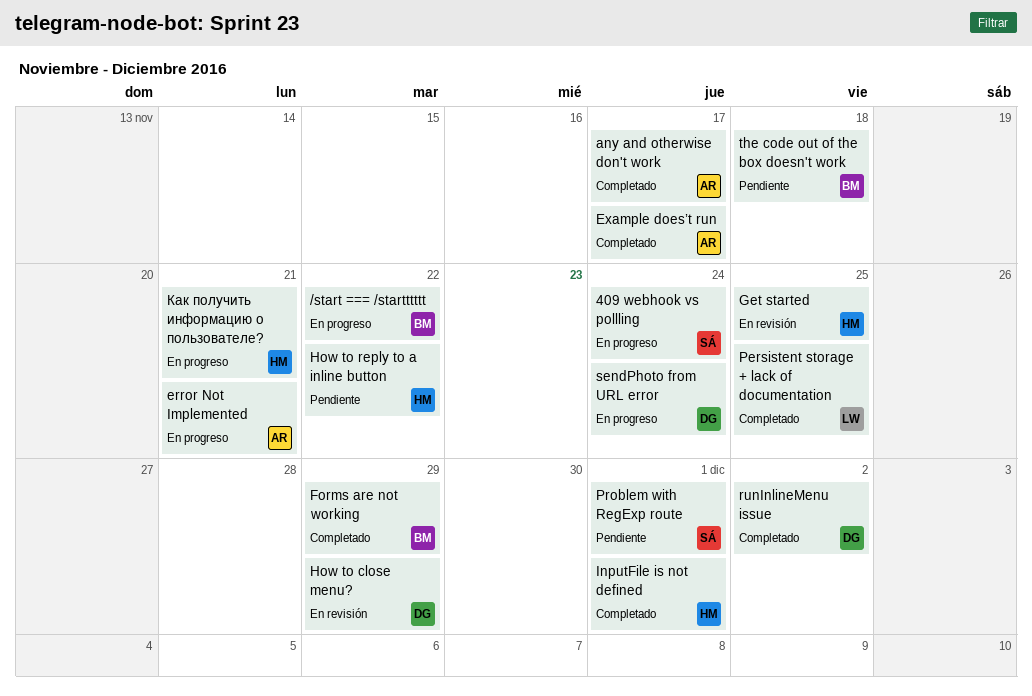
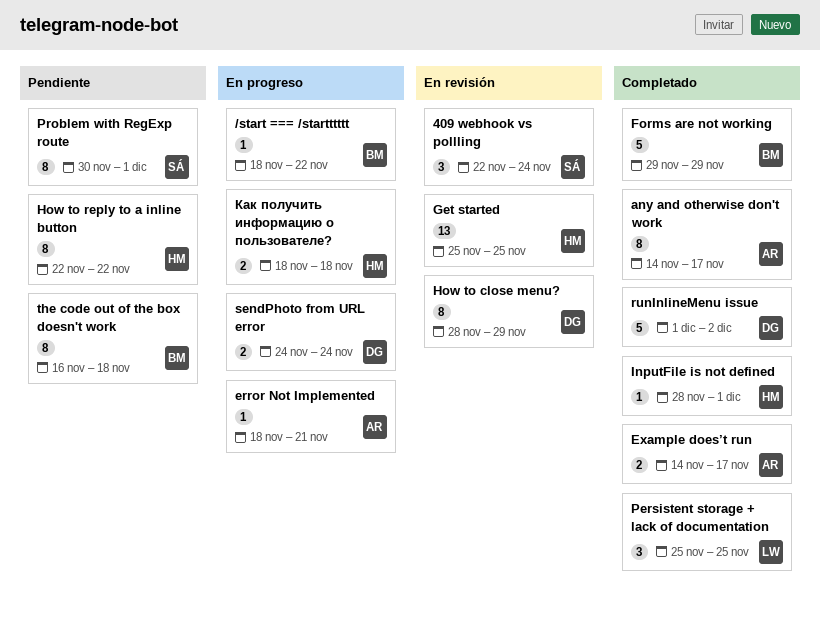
409 webhook vs pollling, status: En progreso -> En revisión
Как получить информацию о пользователе?, due: Nov 21 -> Nov 18

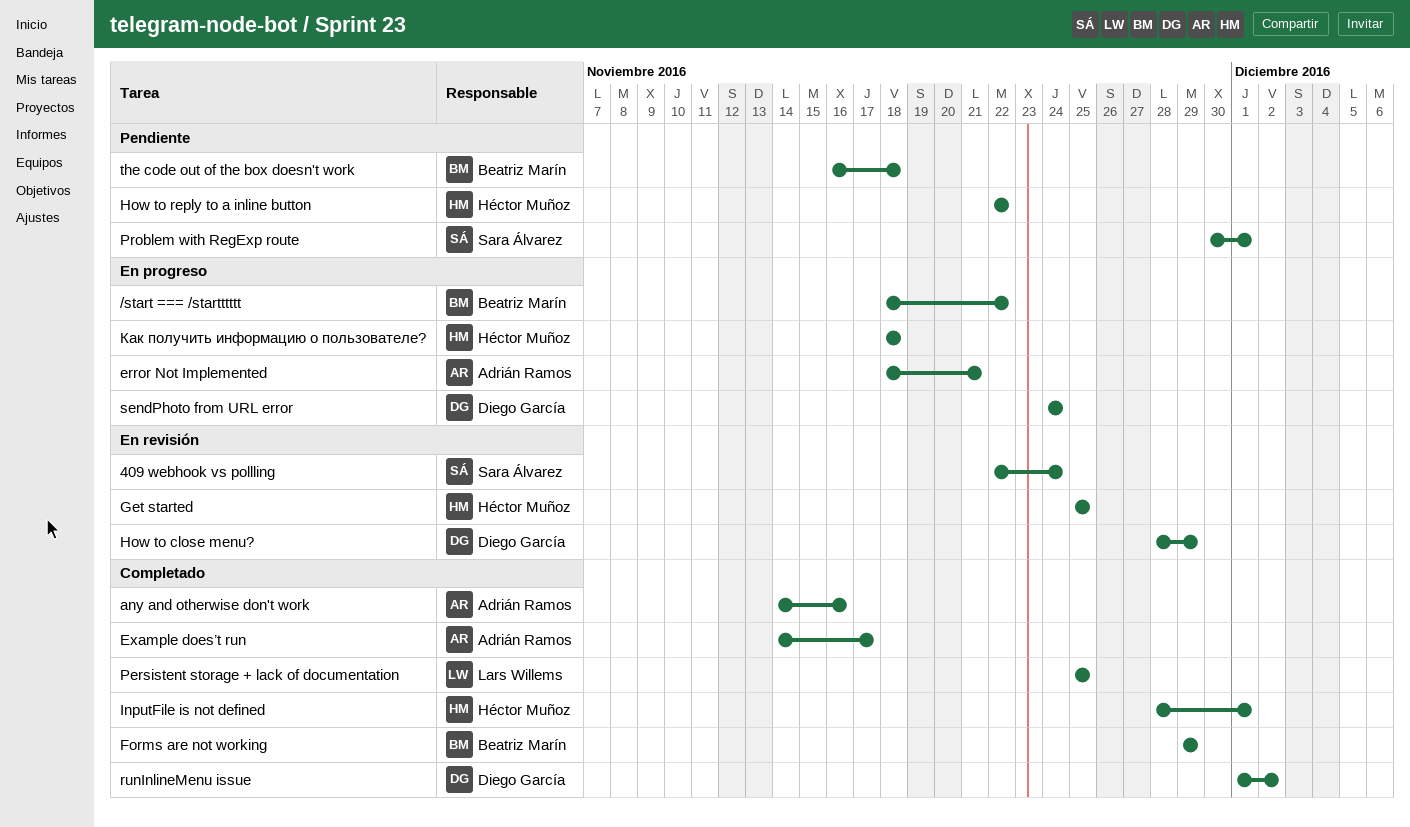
any and otherwise don't work, due: Nov 17 -> Nov 16

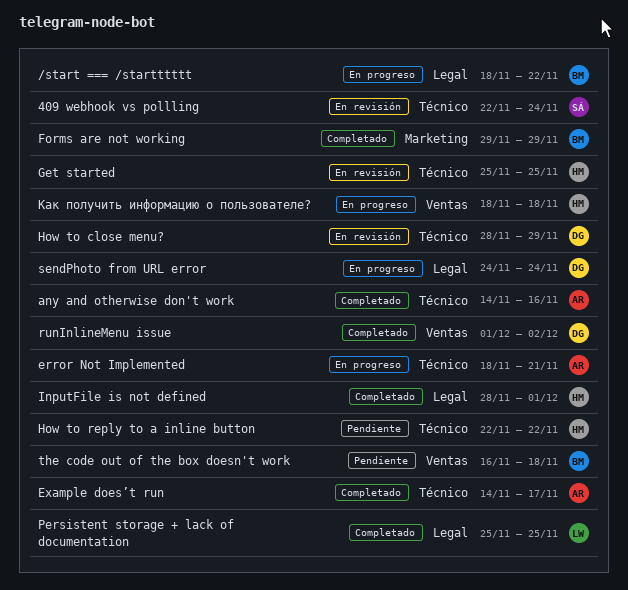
Problem with RegExp route: present -> none

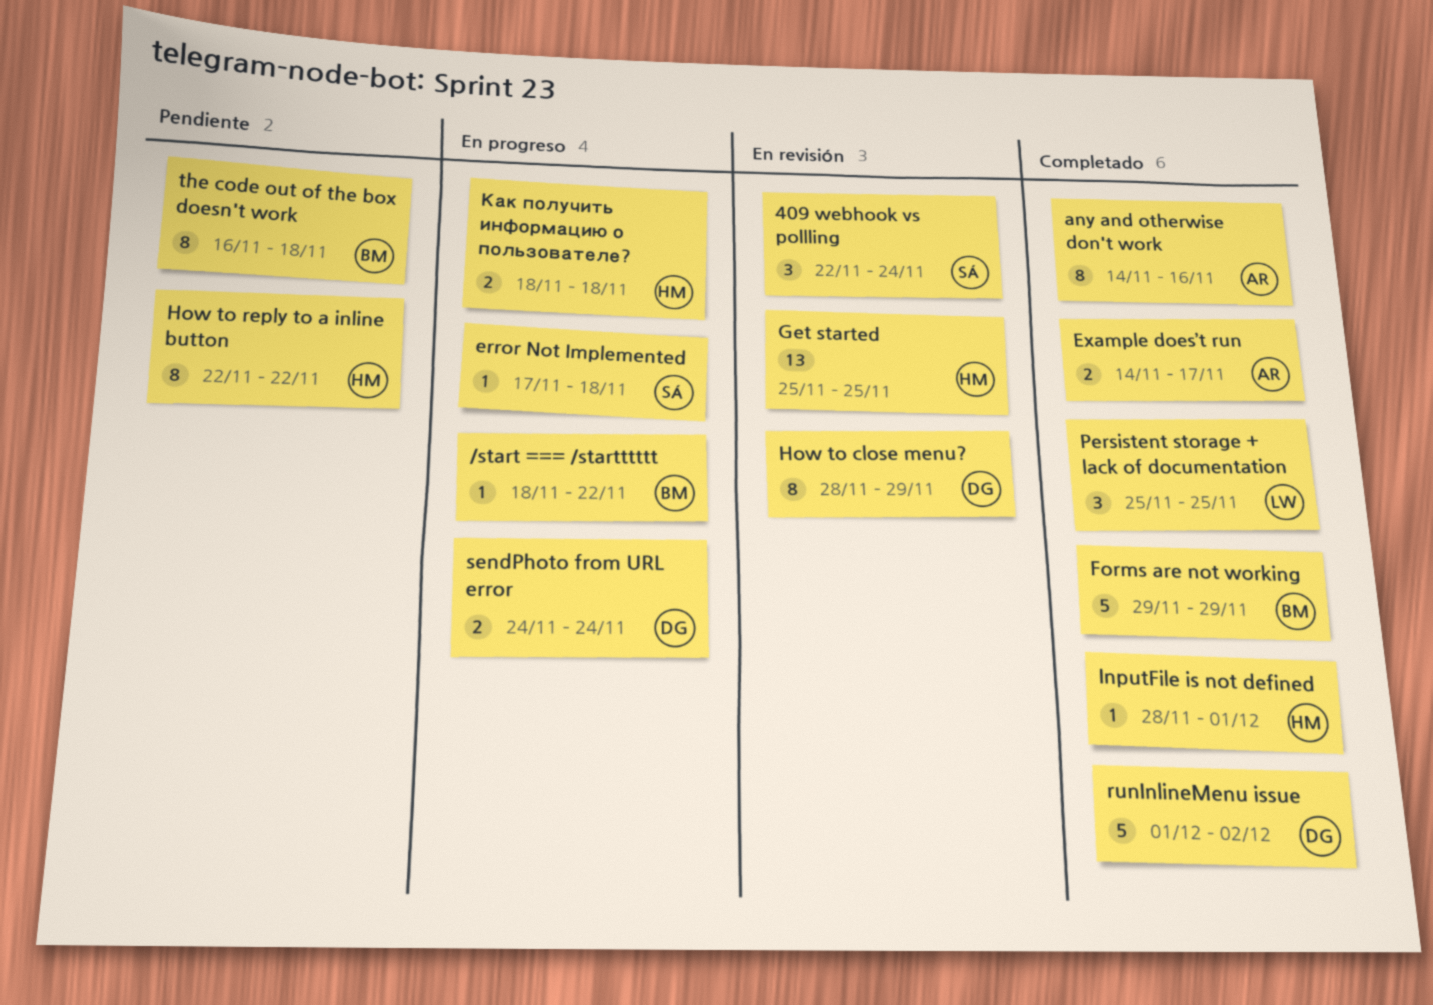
error Not Implemented, owner: AR -> SÁ
error Not Implemented, start: Nov 18 -> Nov 17
error Not Implemented, due: Nov 21 -> Nov 18

